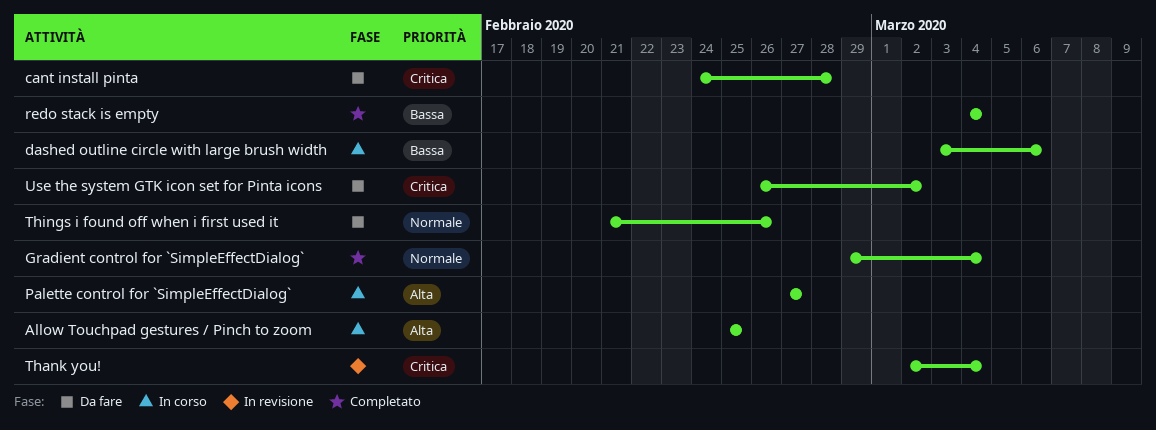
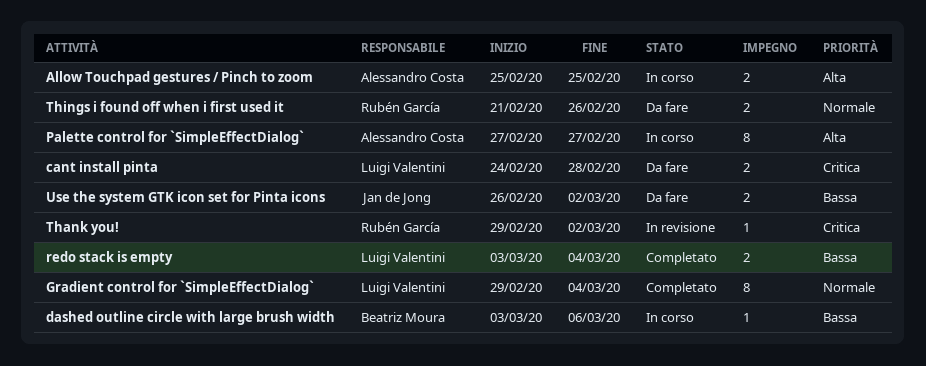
redo stack is empty, start: Mar 4 -> Mar 3
Thank you!, start: Mar 2 -> Feb 29
Thank you!, due: Mar 4 -> Mar 2
Use the system GTK icon set for Pinta icons, priority: Critica -> Bassa

